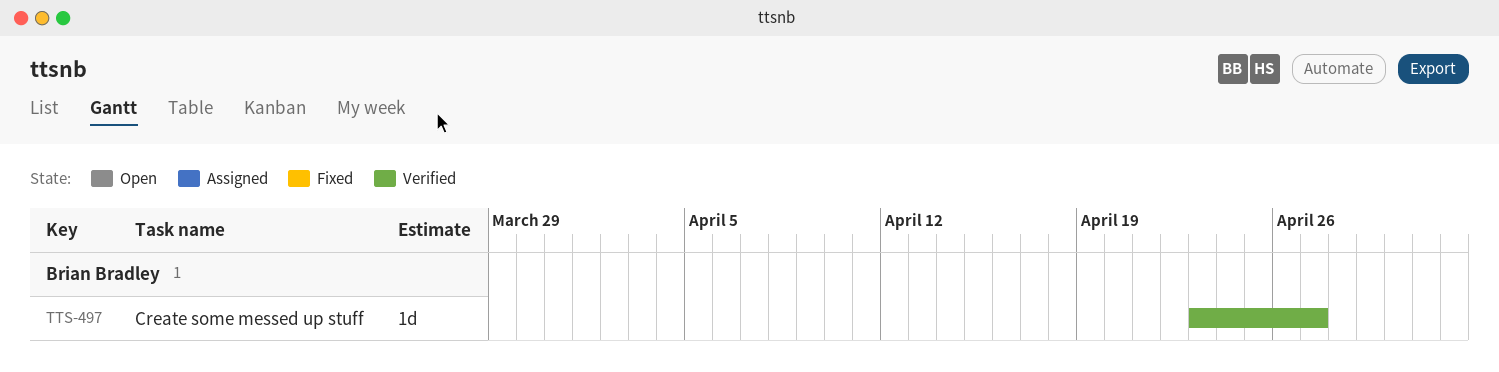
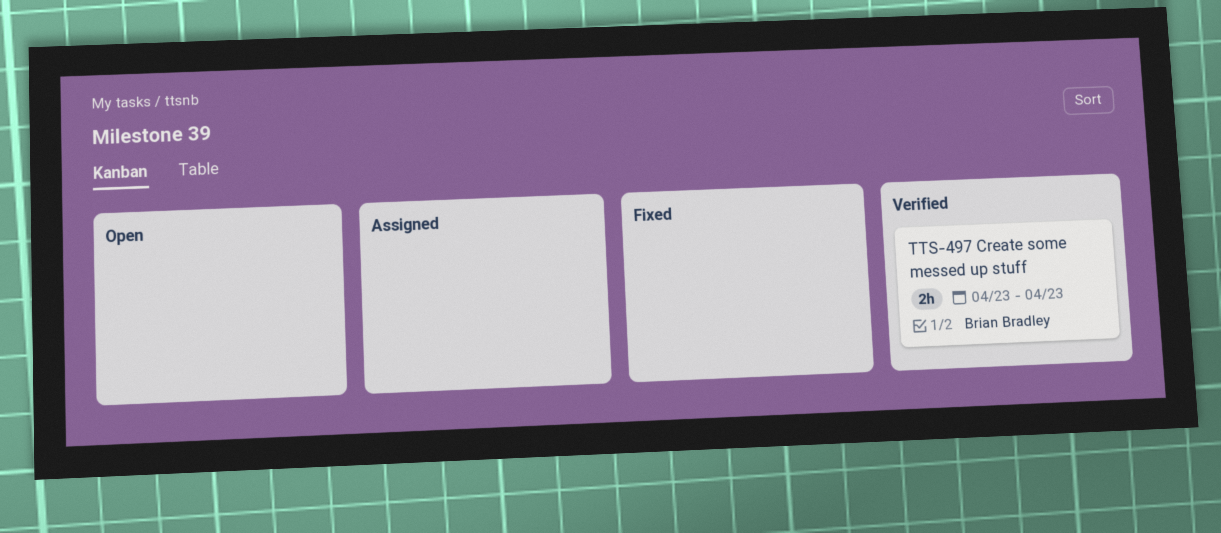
TTS-497, estimate: 1d -> 2h
TTS-497, due: Apr 27 -> Apr 23

